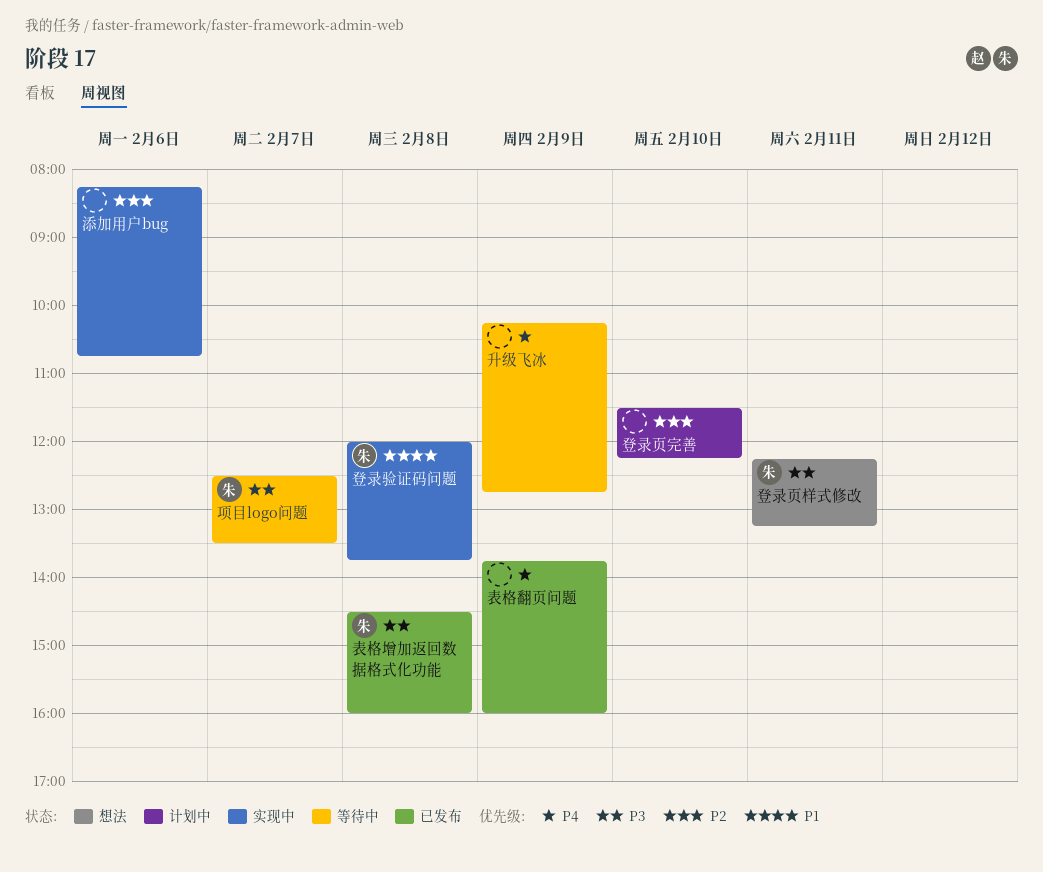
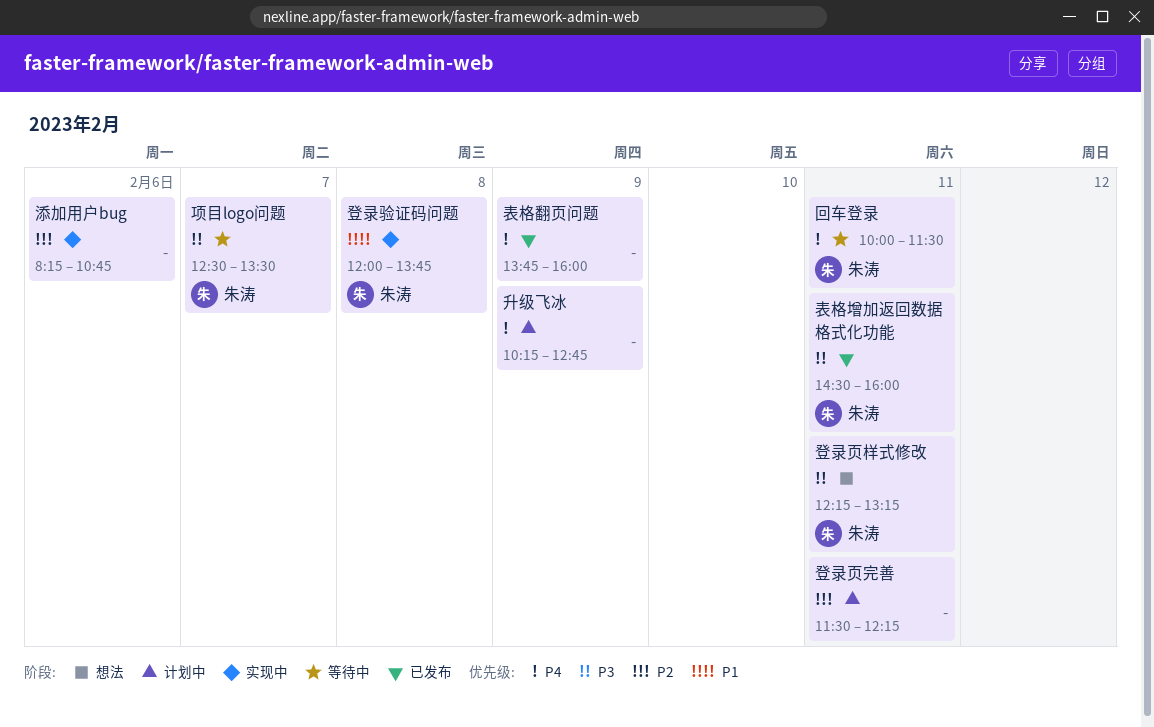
升级飞冰, status: 等待中 -> 计划中
回车登录: none -> present
登录页完善, day: Feb 10 -> Feb 11
表格增加返回数据格式化功能, day: Feb 8 -> Feb 11

